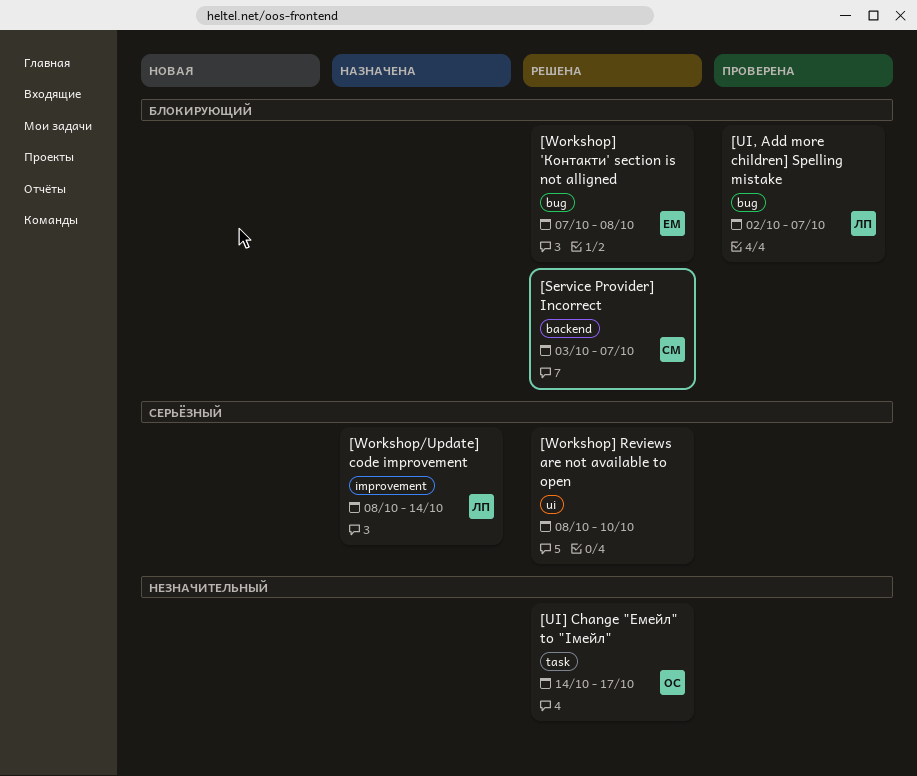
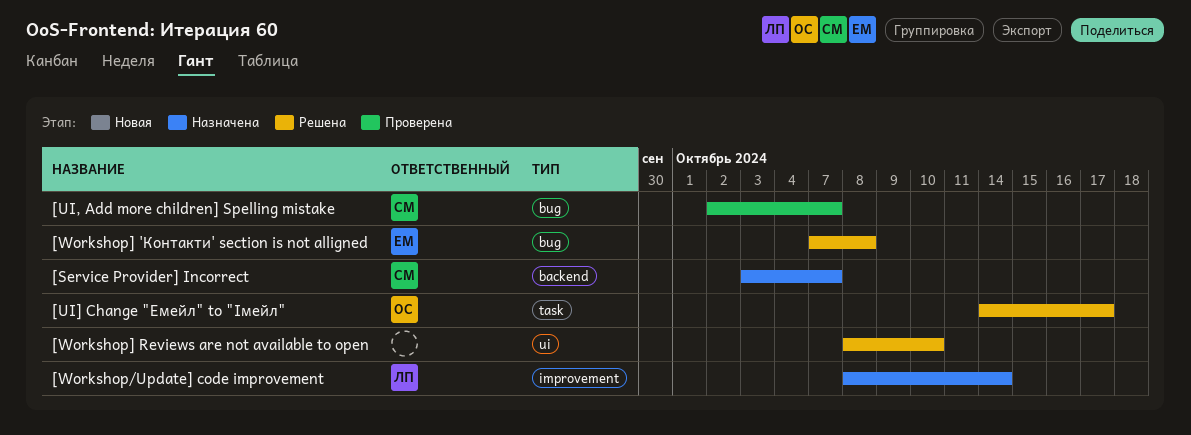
[Service Provider] Incorrect, status: Решена -> Назначена
[UI, Add more children] Spelling mistake, owner: ЛП -> СМ

